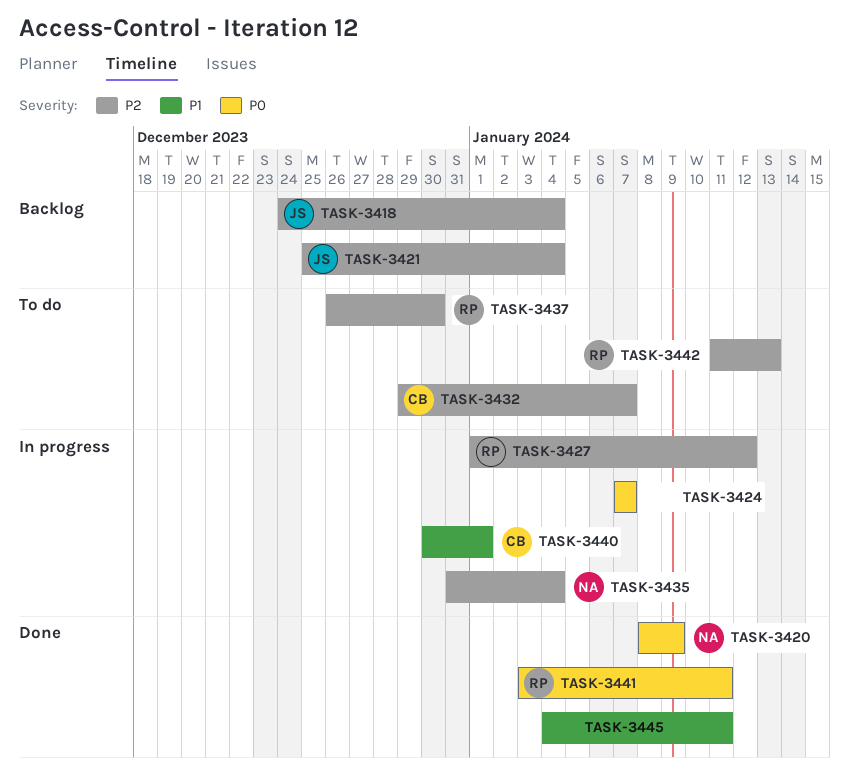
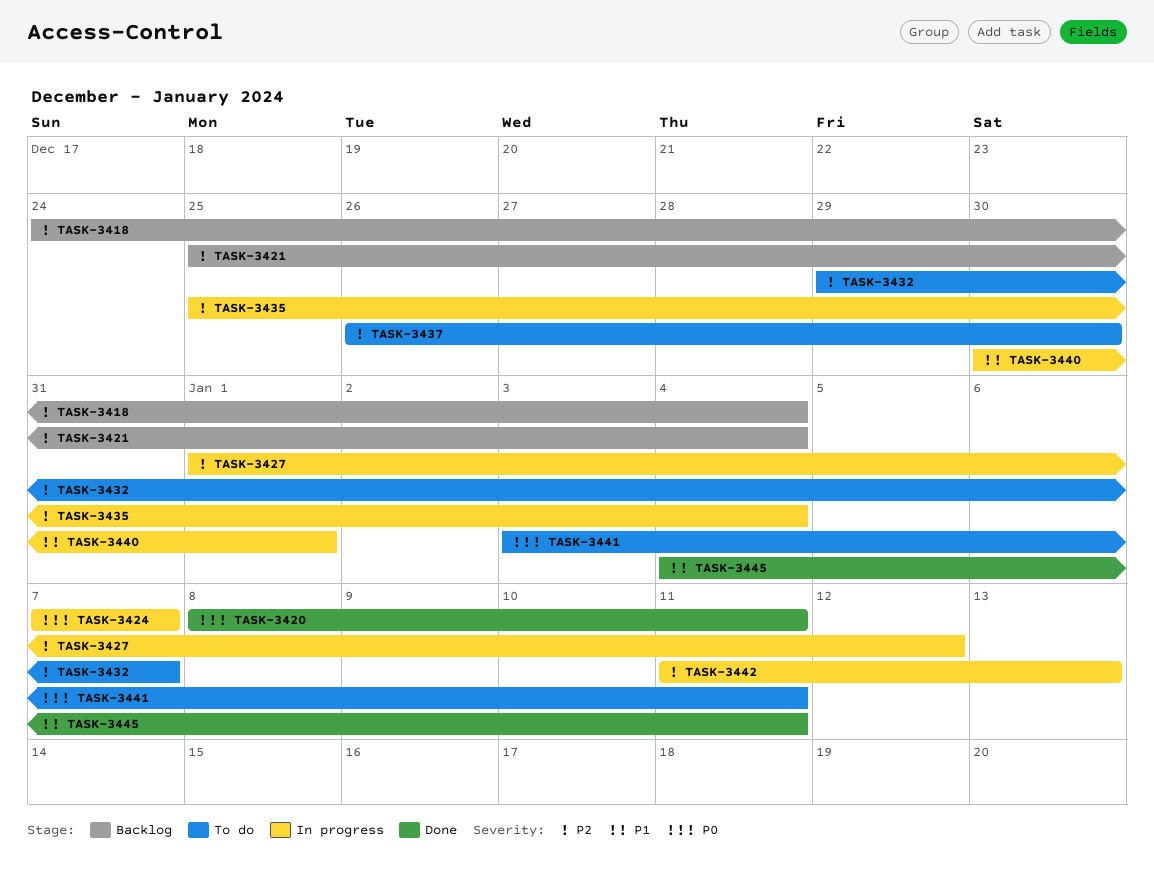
TASK-3420, due: Jan 9 -> Jan 11
TASK-3435, start: Dec 31 -> Dec 25
TASK-3441, status: Done -> To do
TASK-3442, status: To do -> In progress

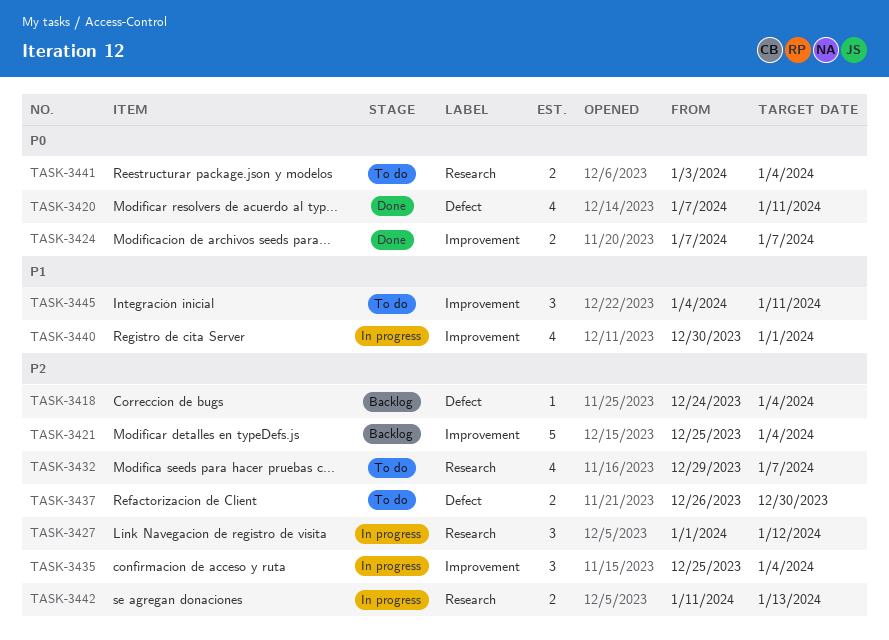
TASK-3420, start: Jan 8 -> Jan 7
TASK-3424, status: In progress -> Done
TASK-3441, due: Jan 11 -> Jan 4
TASK-3445, status: Done -> To do

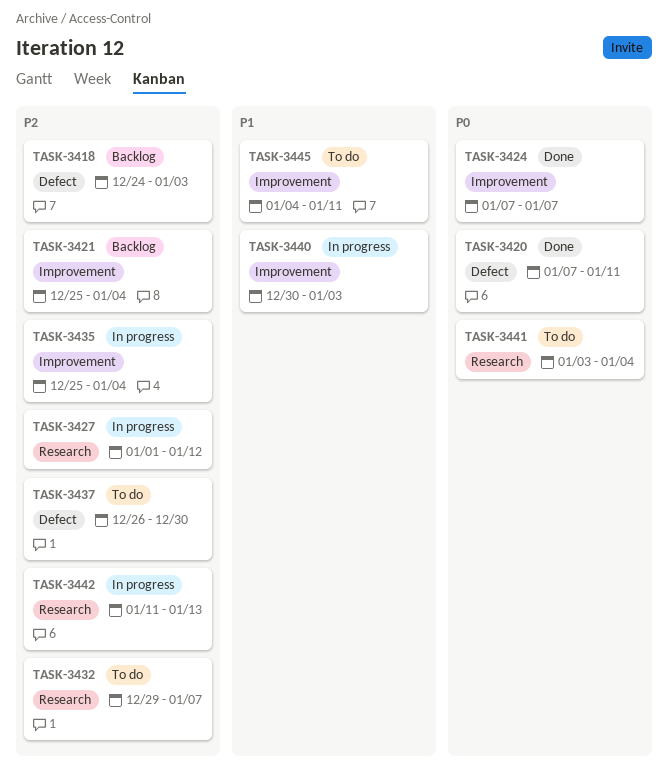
TASK-3418, due: Jan 4 -> Jan 3
TASK-3440, due: Jan 1 -> Jan 3

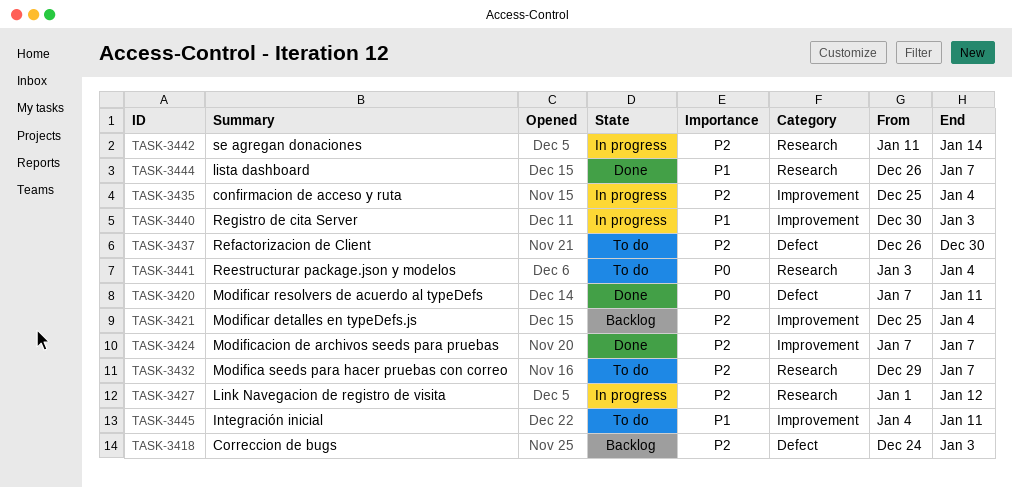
TASK-3424, priority: P0 -> P2
TASK-3442, due: Jan 13 -> Jan 14
TASK-3444: none -> present

